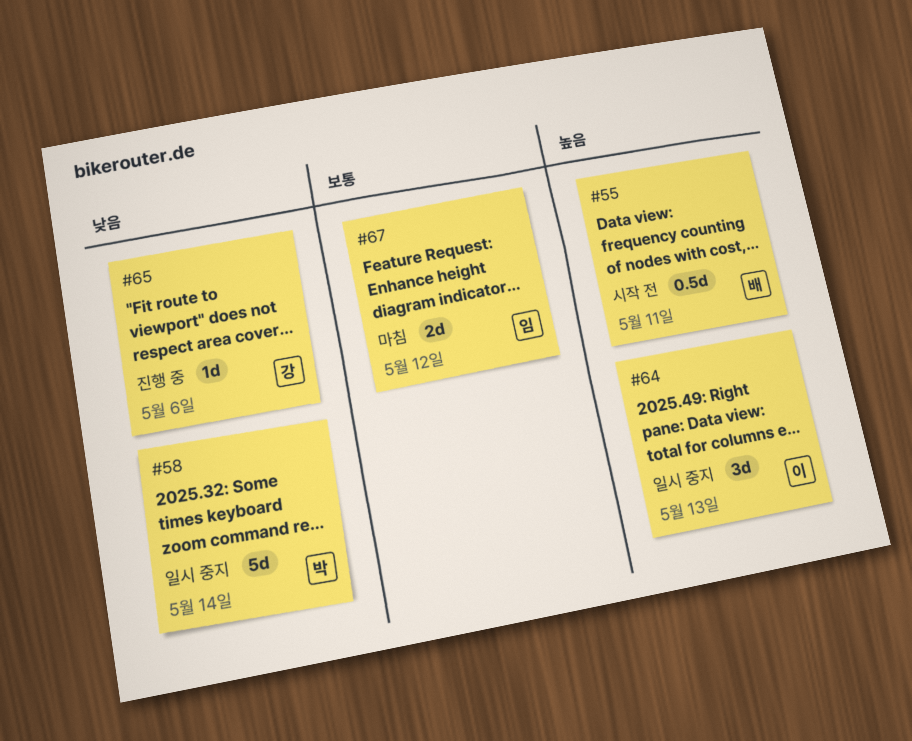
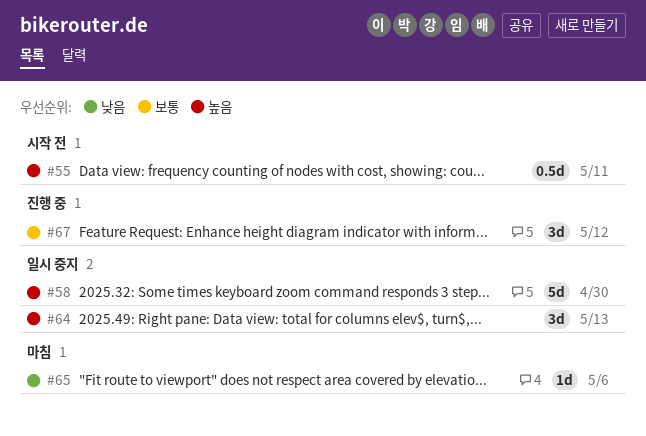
#58, priority: 낮음 -> 높음
#58, due: May 14 -> Apr 30
#65, status: 진행 중 -> 마침
#67, status: 마침 -> 진행 중
#67, estimate: 2d -> 3d

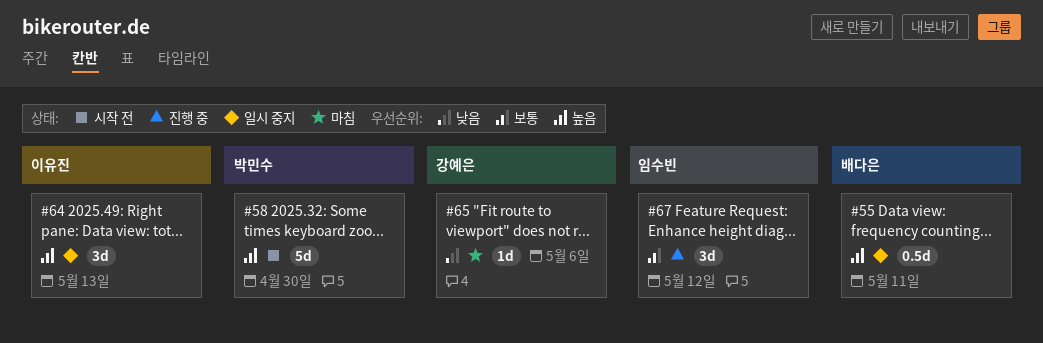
#55, status: 시작 전 -> 일시 중지
#58, status: 일시 중지 -> 시작 전

